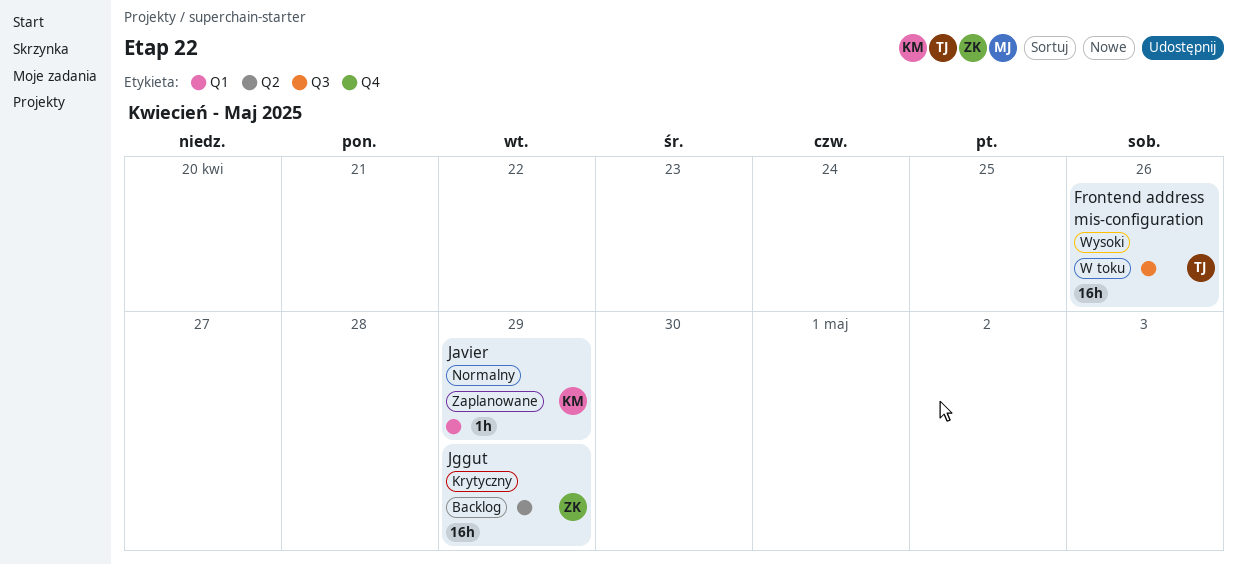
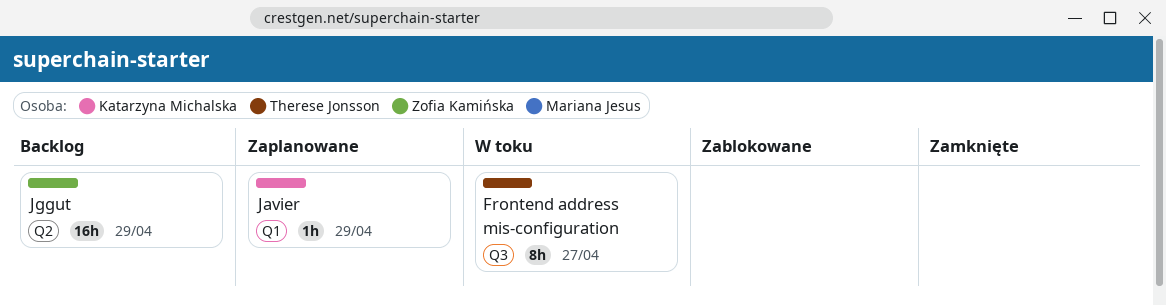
Frontend address mis-configuration, estimate: 16h -> 8h
Frontend address mis-configuration, due: Apr 26 -> Apr 27

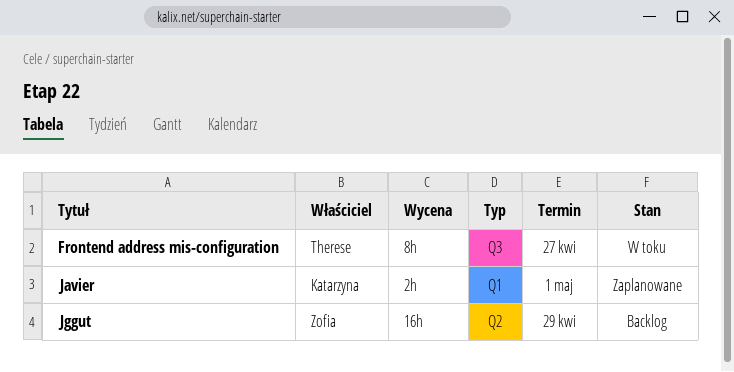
Javier, estimate: 1h -> 2h
Javier, due: Apr 29 -> May 1

